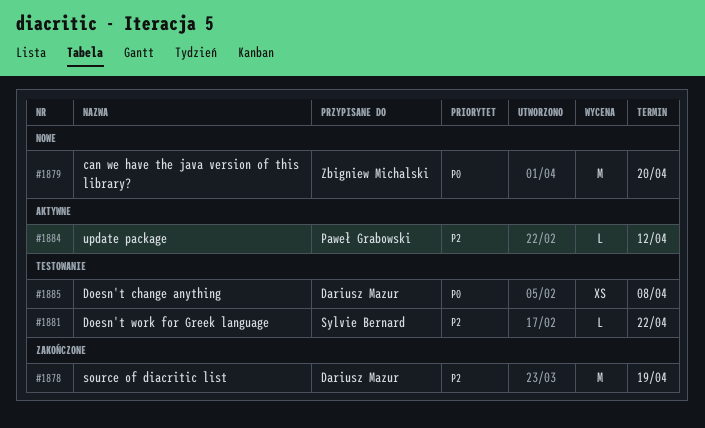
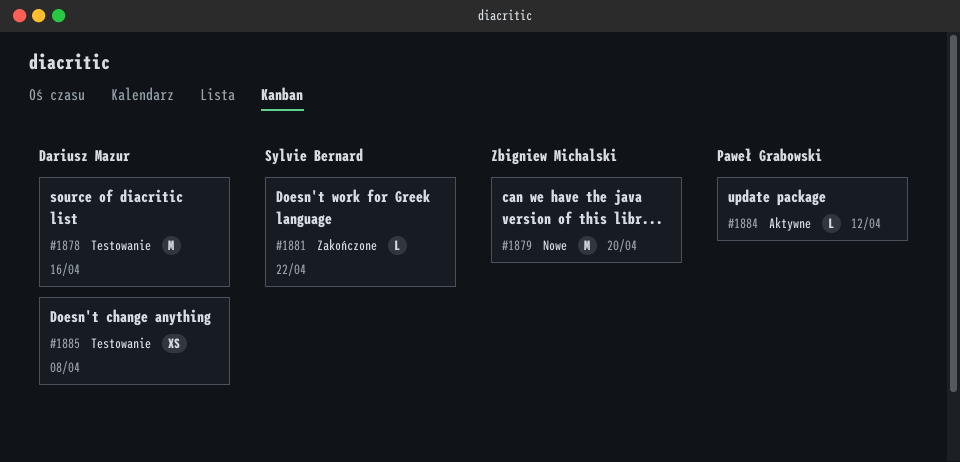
#1878, status: Zakończone -> Testowanie
#1878, due: Apr 19 -> Apr 16
#1881, status: Testowanie -> Zakończone

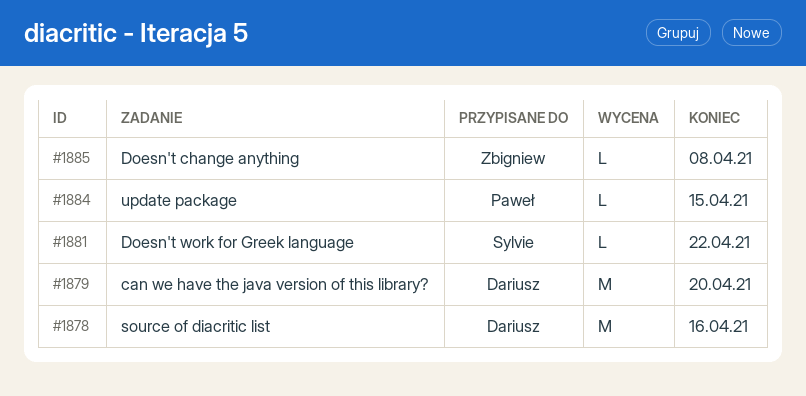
#1879, owner: Zbigniew Michalski -> Dariusz Mazur
#1884, due: Apr 12 -> Apr 15
#1885, owner: Dariusz Mazur -> Zbigniew Michalski
#1885, estimate: XS -> L

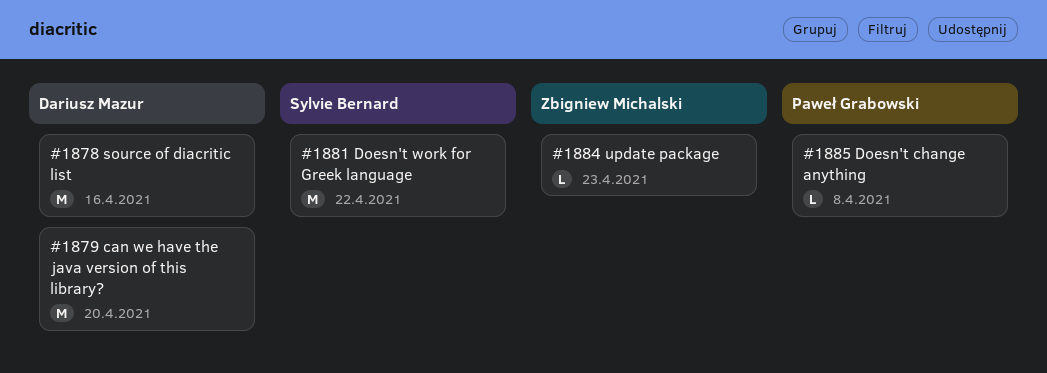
#1881, estimate: L -> M
#1884, owner: Paweł Grabowski -> Zbigniew Michalski
#1884, due: Apr 15 -> Apr 23
#1885, owner: Zbigniew Michalski -> Paweł Grabowski

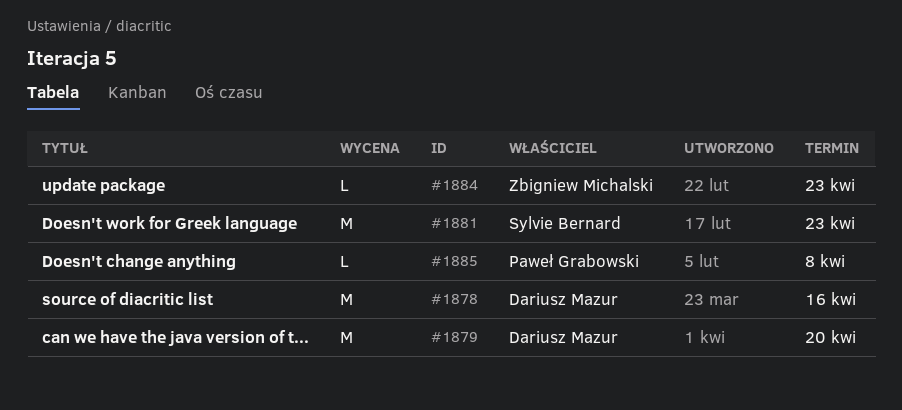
#1881, due: Apr 22 -> Apr 23

